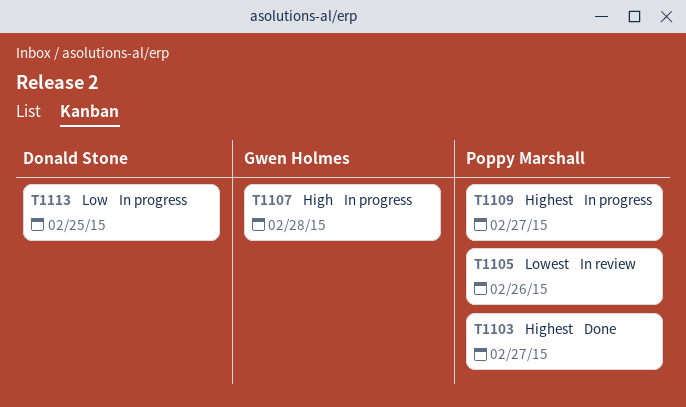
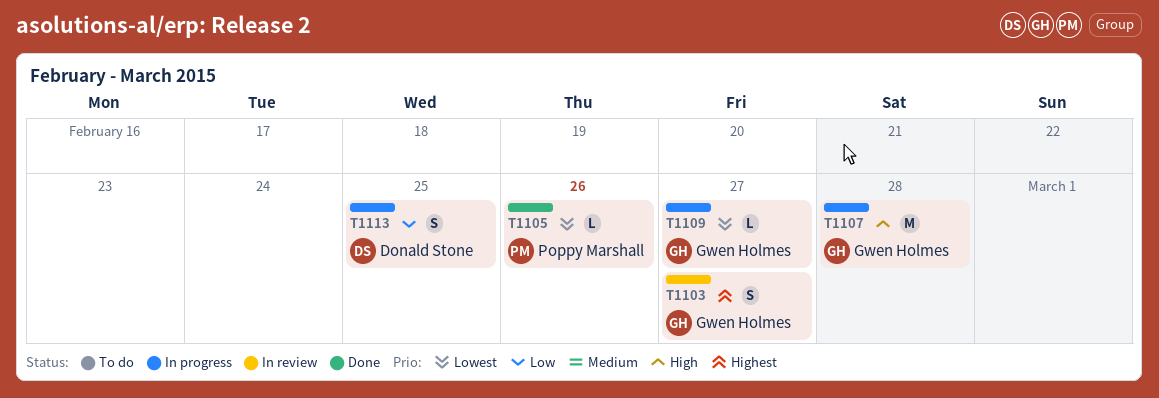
T1103, status: Done -> In review
T1103, owner: Poppy Marshall -> Gwen Holmes
T1105, status: In review -> Done
T1109, owner: Poppy Marshall -> Gwen Holmes
T1109, priority: Highest -> Lowest

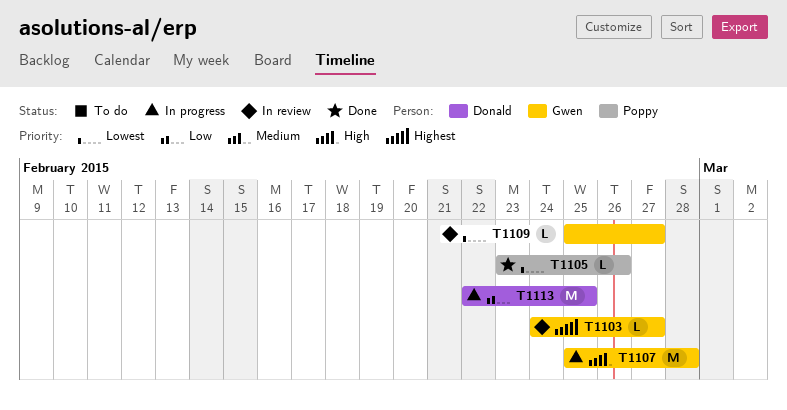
T1103, estimate: S -> L
T1109, status: In progress -> In review
T1113, estimate: S -> M

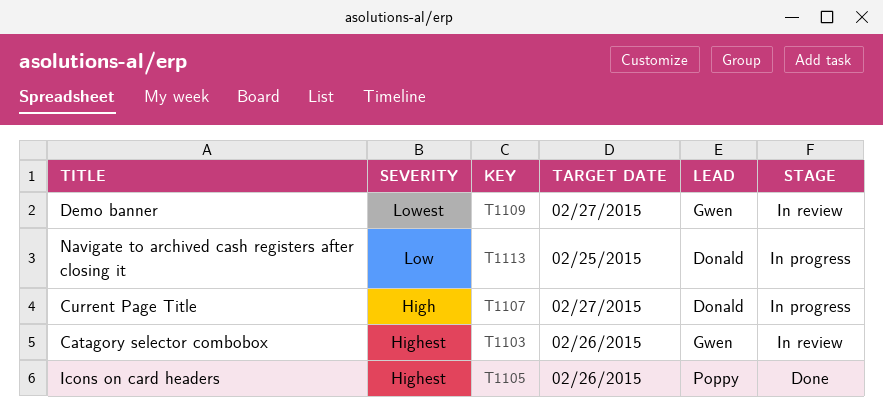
T1103, due: Feb 27 -> Feb 26
T1105, priority: Lowest -> Highest
T1107, owner: Gwen -> Donald
T1107, due: Feb 28 -> Feb 27

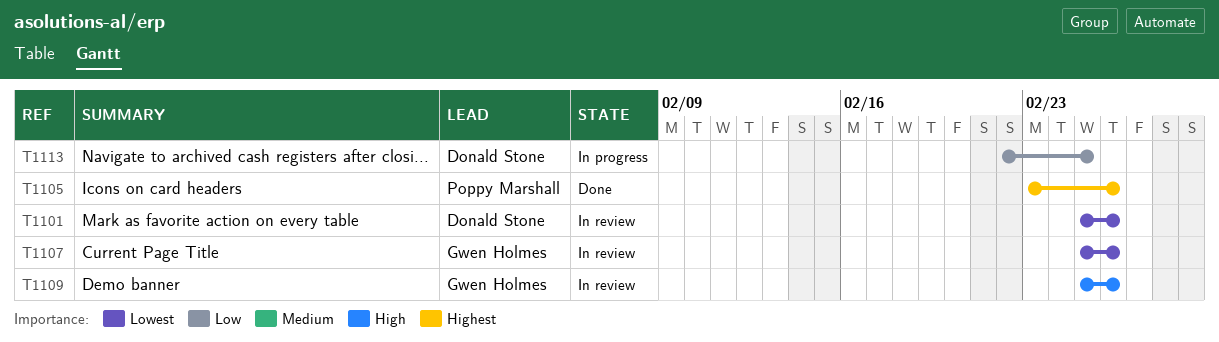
T1101: none -> present
T1103: present -> none
T1107, status: In progress -> In review
T1107, owner: Donald Stone -> Gwen Holmes
T1107, priority: High -> Lowest
T1107, due: Feb 27 -> Feb 26
T1109, priority: Lowest -> High
T1109, due: Feb 27 -> Feb 26

